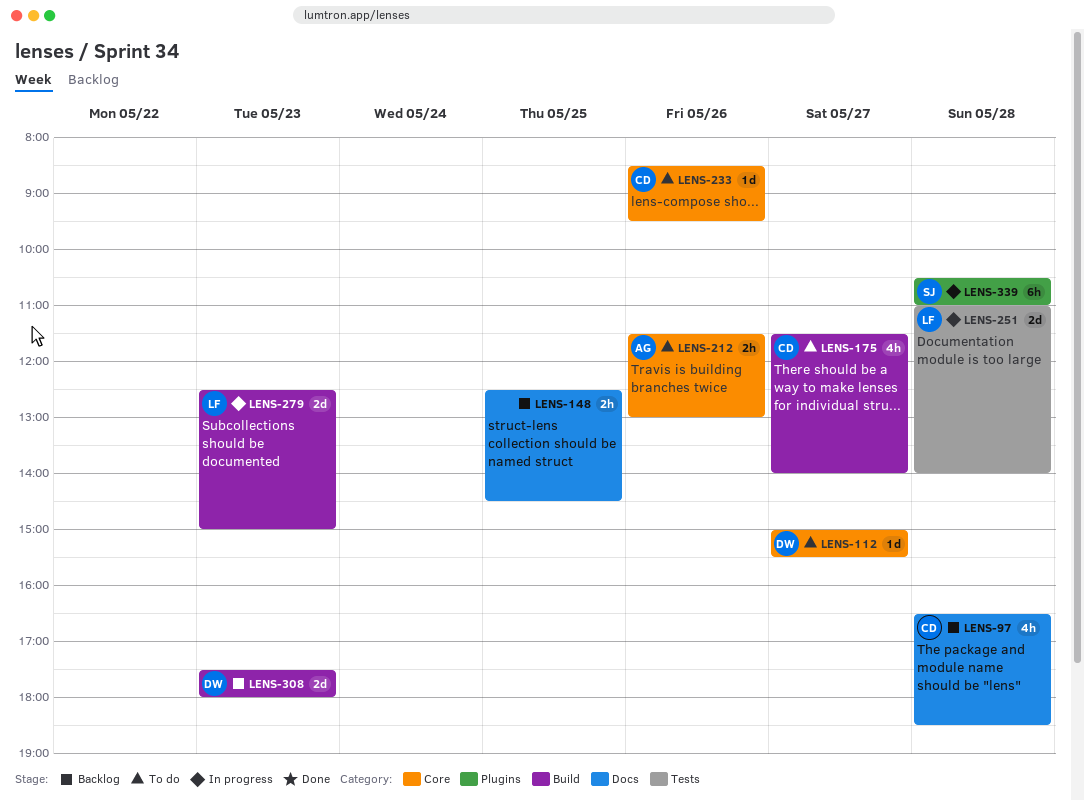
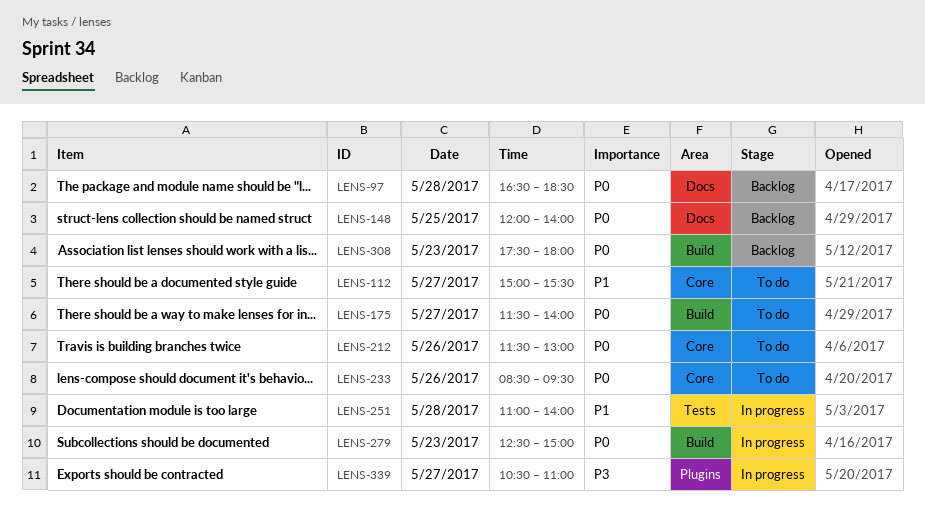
LENS-148, begins: 12:30 -> 12:00
LENS-148, ends: 14:30 -> 14:00
LENS-339, day: May 28 -> May 27

